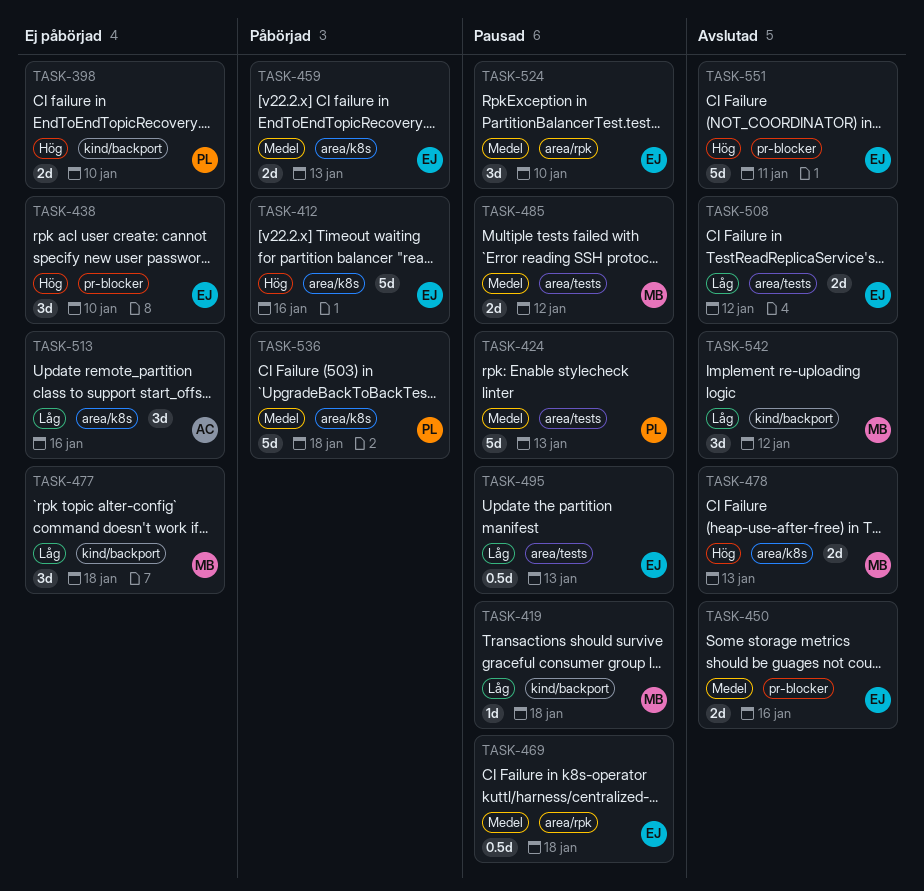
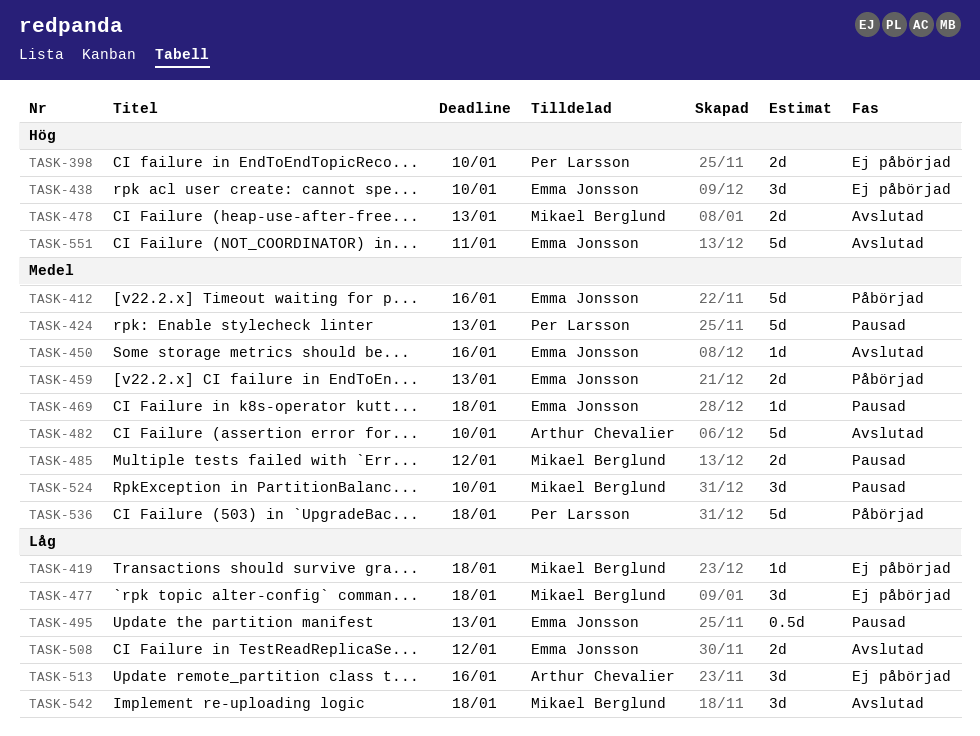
TASK-412, priority: Hög -> Medel
TASK-419, status: Pausad -> Ej påbörjad
TASK-450, estimate: 2d -> 1d
TASK-469, estimate: 0.5d -> 1d
TASK-482: none -> present
TASK-524, owner: Emma Jonsson -> Mikael Berglund
TASK-542, due: Jan 12 -> Jan 18

